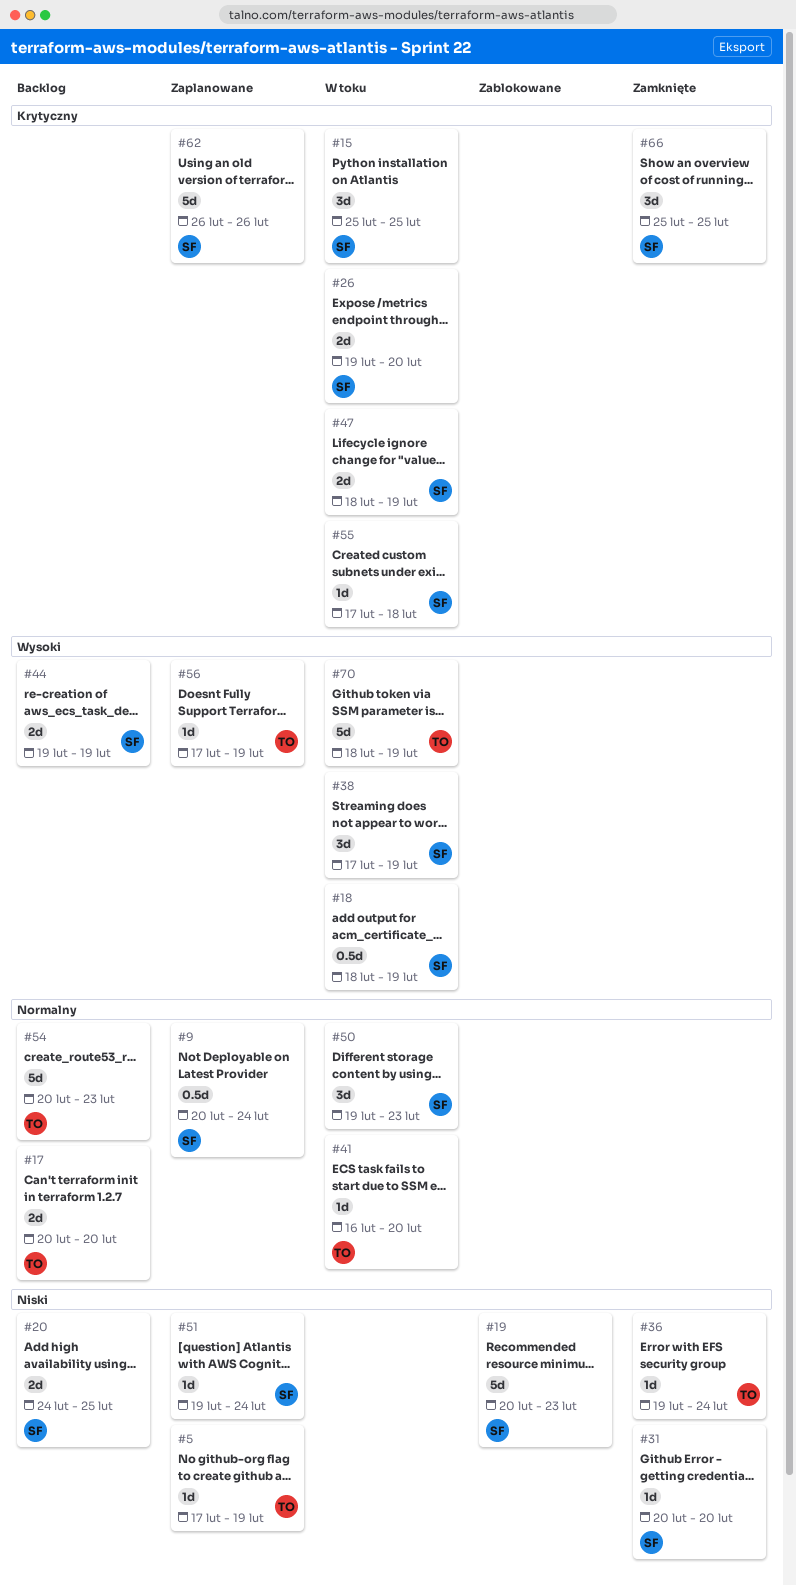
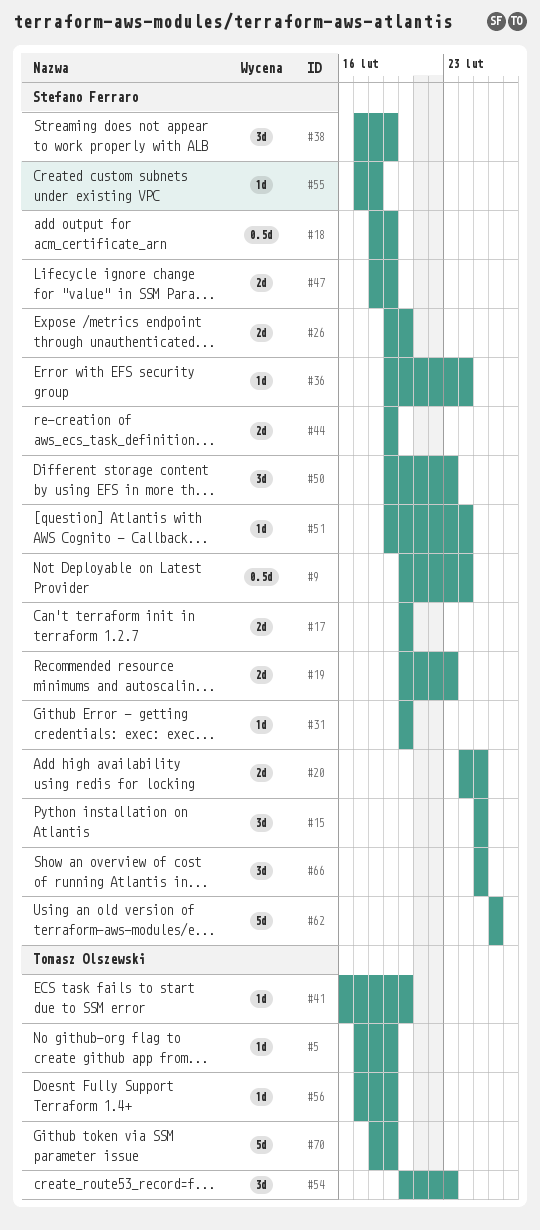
#17, owner: Tomasz Olszewski -> Stefano Ferraro
#19, estimate: 5d -> 2d
#36, owner: Tomasz Olszewski -> Stefano Ferraro
#54, estimate: 5d -> 3d

